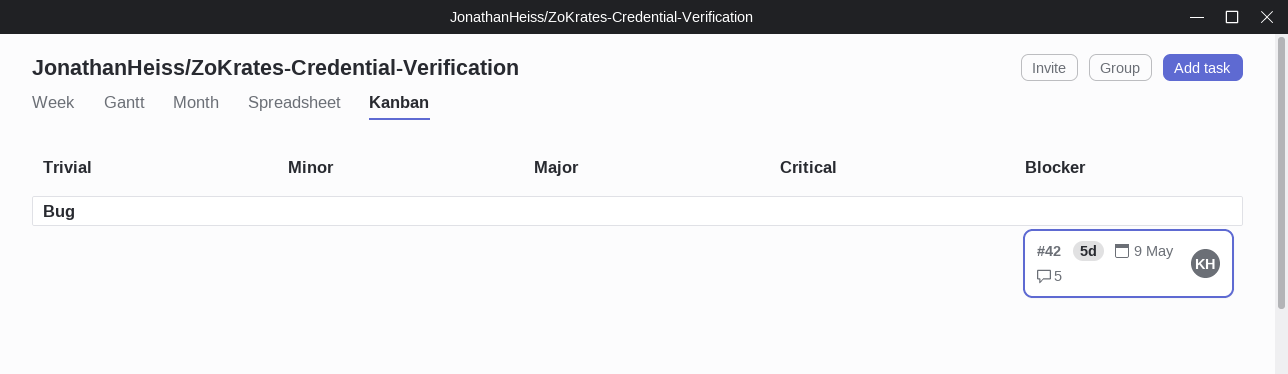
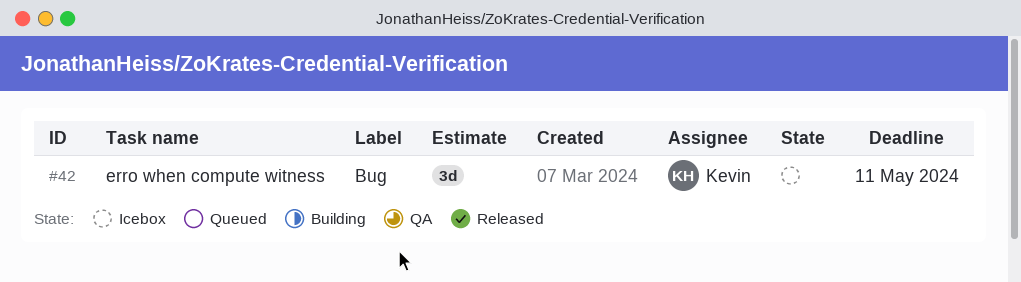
#42, estimate: 5d -> 3d
#42, due: May 9 -> May 11

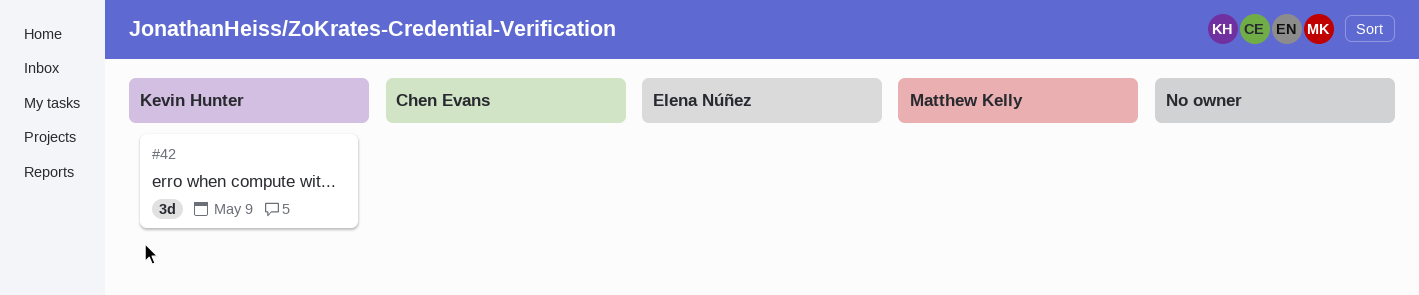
#42, due: May 11 -> May 9

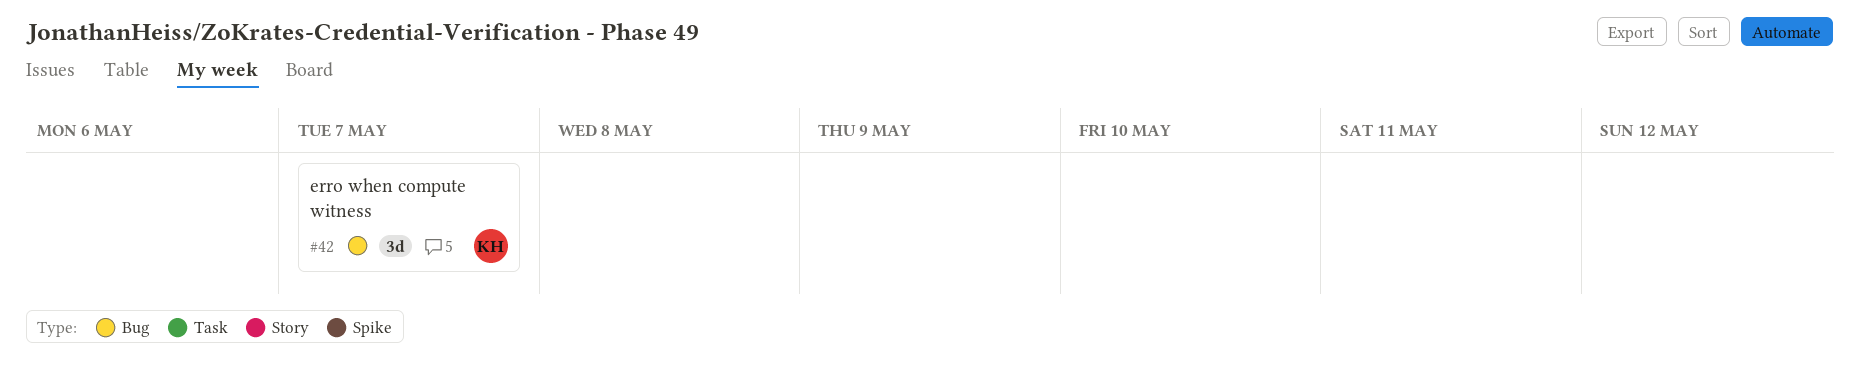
#42, due: May 9 -> May 7

